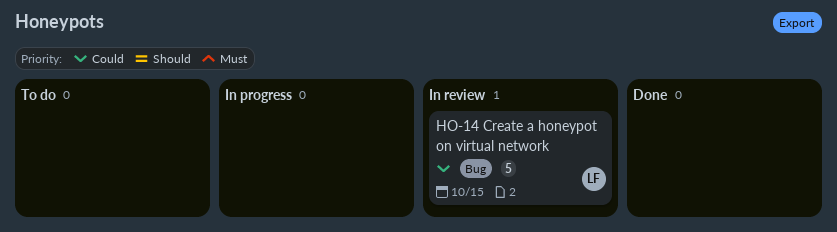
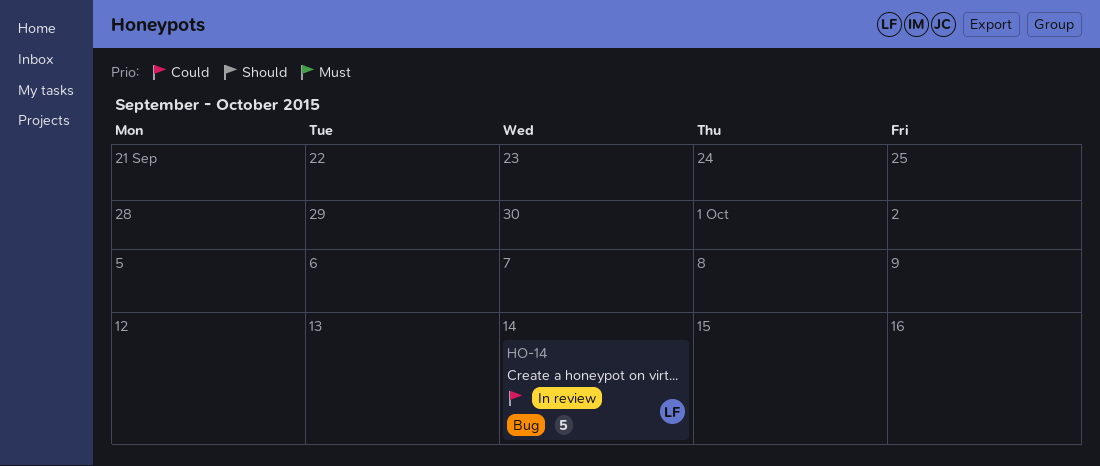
HO-14, due: Oct 15 -> Oct 14

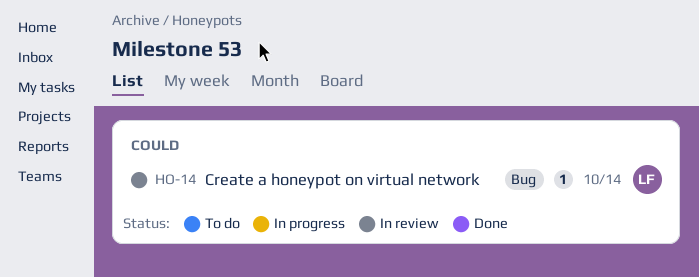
HO-14, estimate: 5 -> 1

